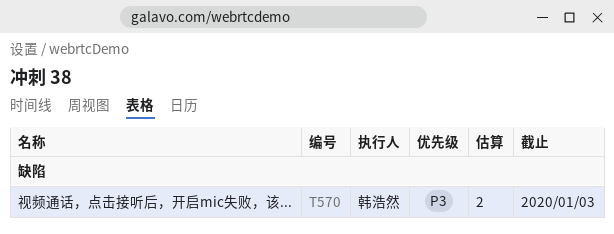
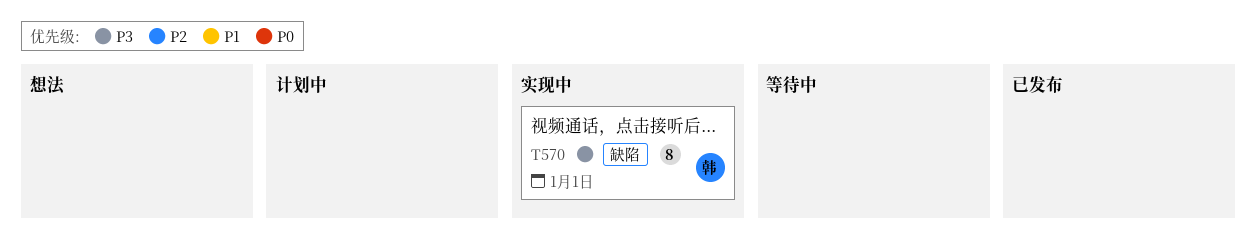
T570, estimate: 2 -> 8
T570, due: Jan 3 -> Jan 1

